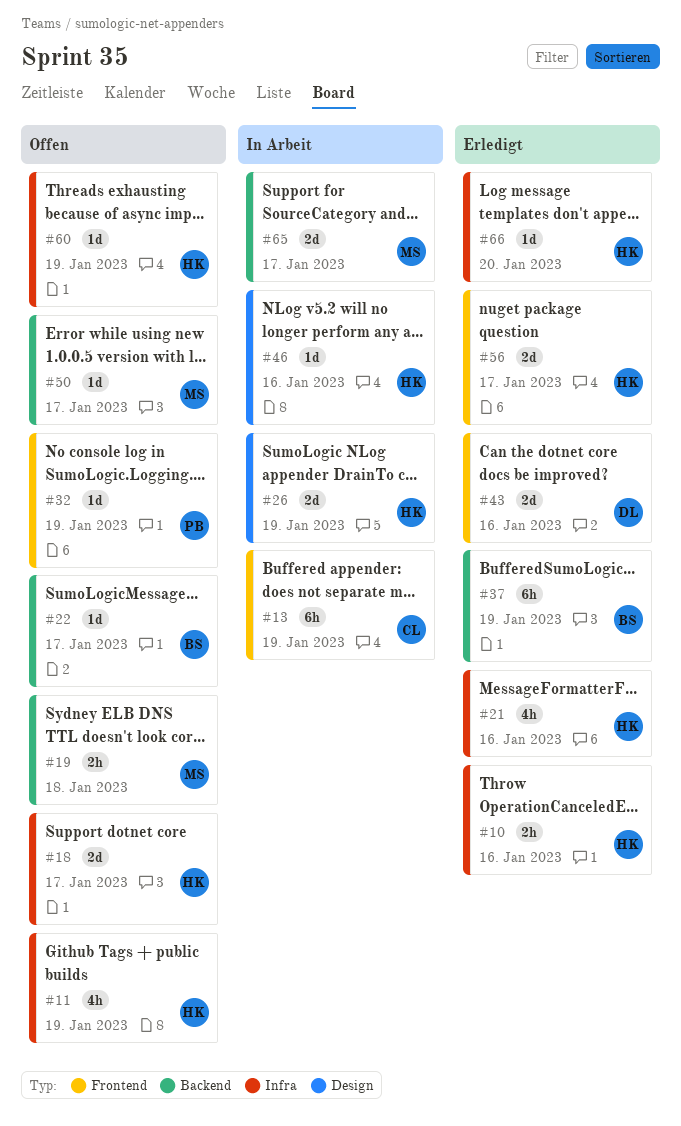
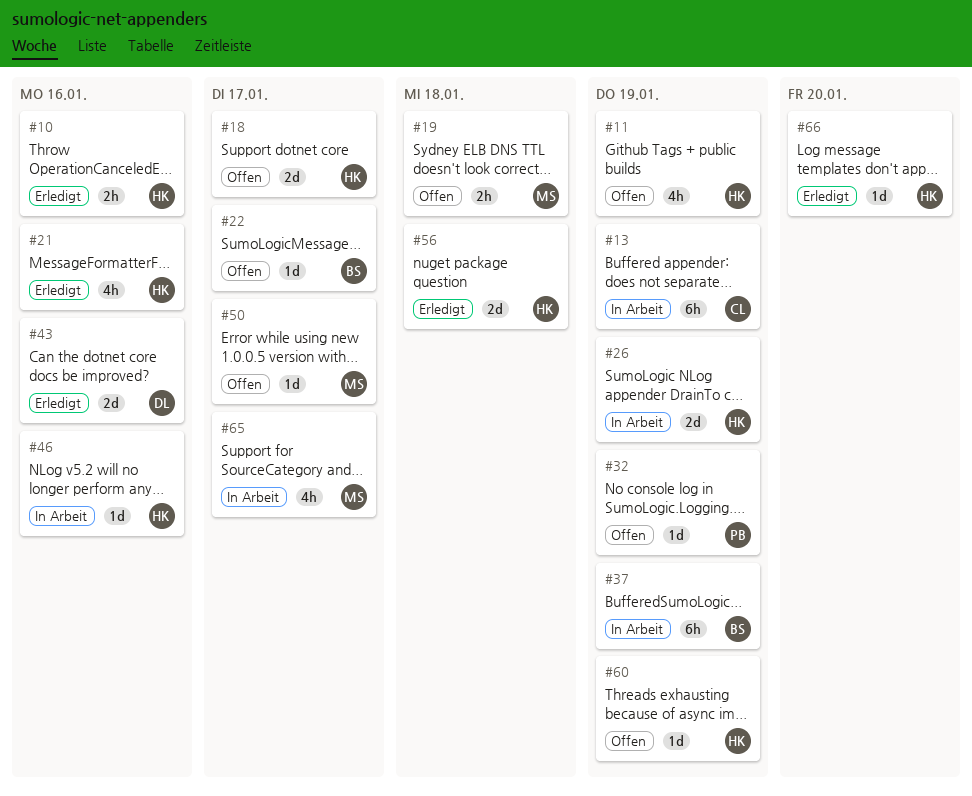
#37, status: Erledigt -> In Arbeit
#56, due: Jan 17 -> Jan 18
#65, estimate: 2d -> 4h

